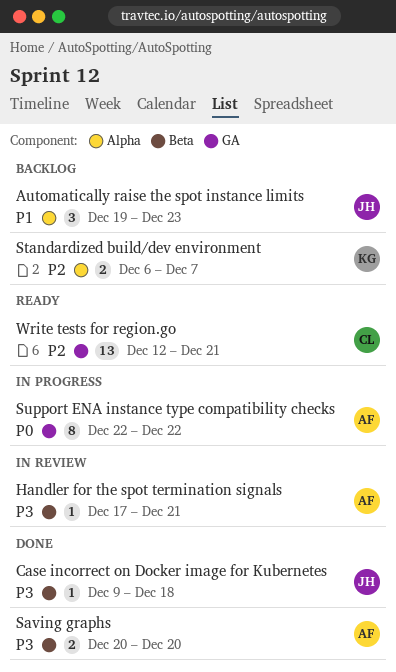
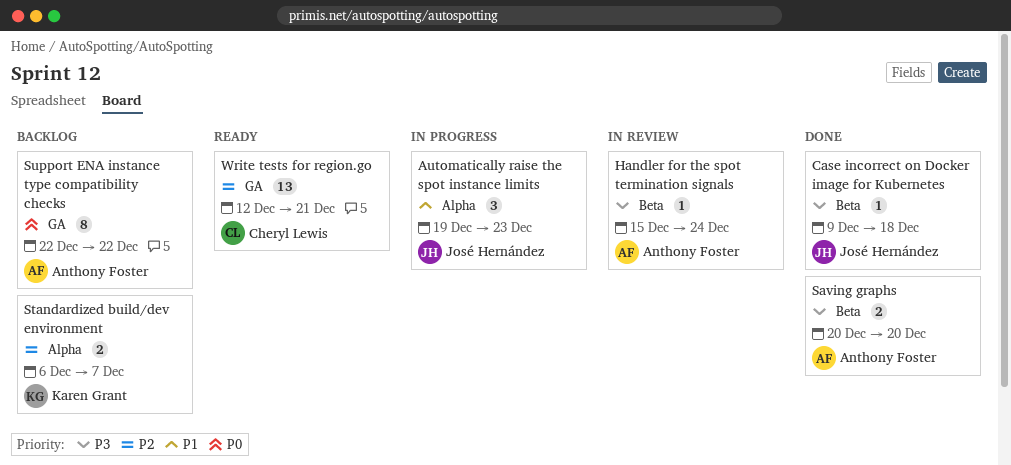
Automatically raise the spot instance limits, status: Backlog -> In progress
Handler for the spot termination signals, start: Dec 17 -> Dec 15
Handler for the spot termination signals, due: Dec 21 -> Dec 24
Support ENA instance type compatibility checks, status: In progress -> Backlog

